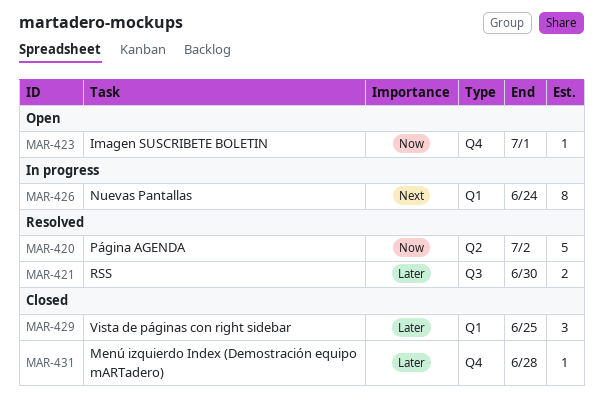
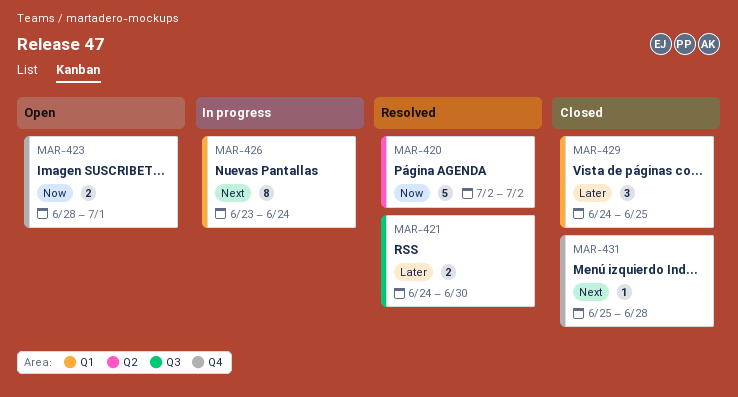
MAR-423, estimate: 1 -> 2
MAR-431, priority: Later -> Next

